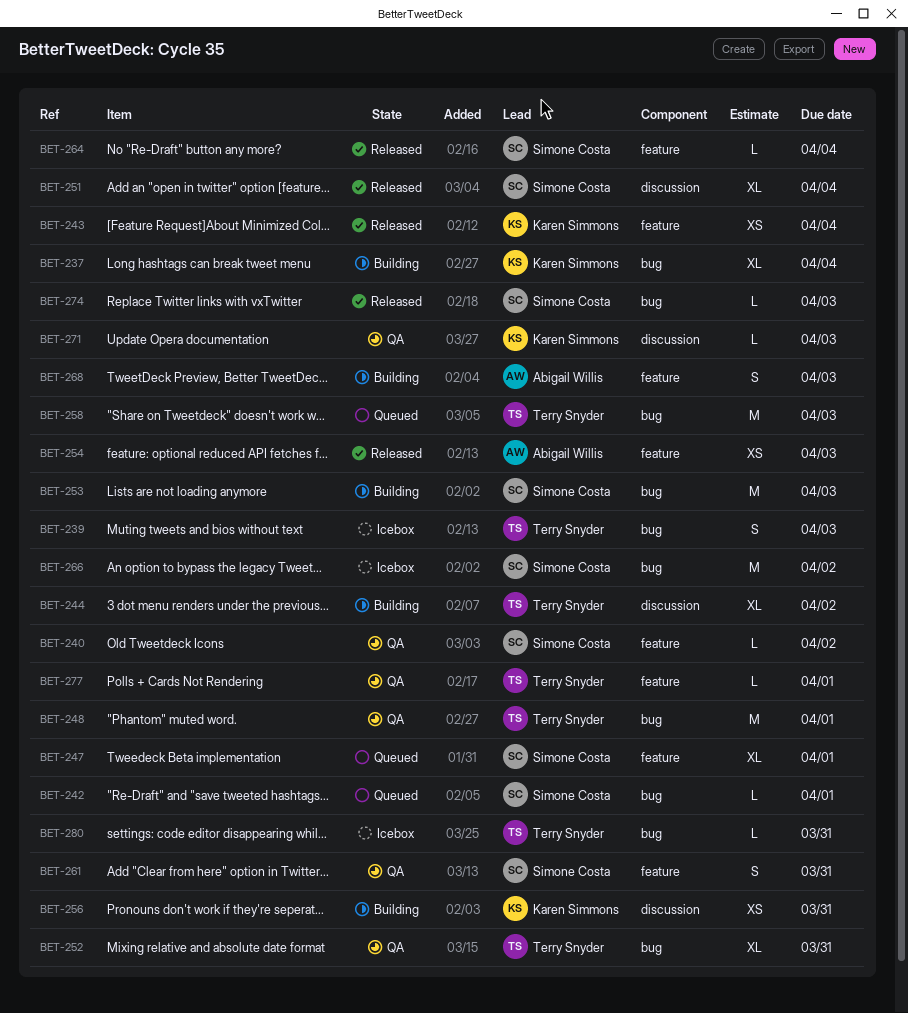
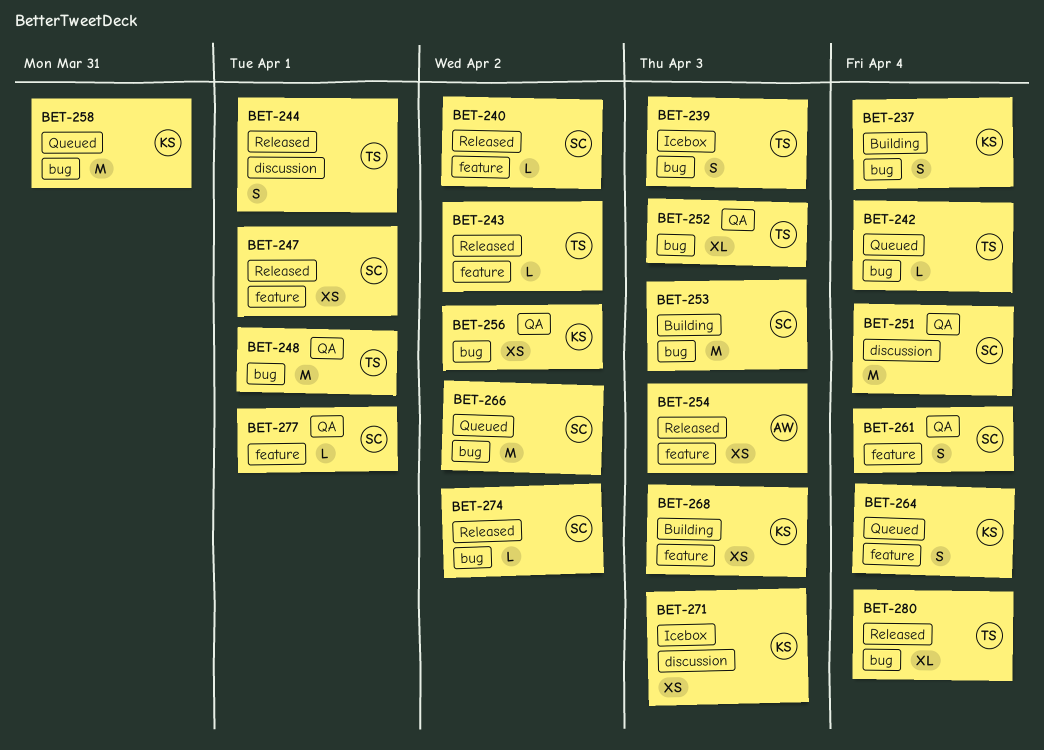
BET-237, estimate: XL -> S
BET-240, status: QA -> Released
BET-242, owner: Simone Costa -> Terry Snyder
BET-242, due: Apr 1 -> Apr 4
BET-243, owner: Karen Simmons -> Terry Snyder
BET-243, estimate: XS -> L
BET-243, due: Apr 4 -> Apr 2
BET-244, status: Building -> Released
BET-244, estimate: XL -> S
BET-244, due: Apr 2 -> Apr 1
BET-247, status: Queued -> Released
BET-247, estimate: XL -> XS
BET-251, status: Released -> QA
BET-251, estimate: XL -> M
BET-252, due: Mar 31 -> Apr 3
BET-256, status: Building -> QA
BET-256, label: discussion -> bug
BET-256, due: Mar 31 -> Apr 2
BET-258, owner: Terry Snyder -> Karen Simmons
BET-258, due: Apr 3 -> Mar 31
BET-261, due: Mar 31 -> Apr 4
BET-264, status: Released -> Queued
BET-264, owner: Simone Costa -> Karen Simmons
BET-264, estimate: L -> S
BET-266, status: Icebox -> Queued
BET-268, owner: Abigail Willis -> Karen Simmons
BET-268, estimate: S -> XS
BET-271, status: QA -> Icebox
BET-271, estimate: L -> XS
BET-274, due: Apr 3 -> Apr 2
BET-277, owner: Terry Snyder -> Simone Costa
BET-280, status: Icebox -> Released
BET-280, estimate: L -> XL
BET-280, due: Mar 31 -> Apr 4

